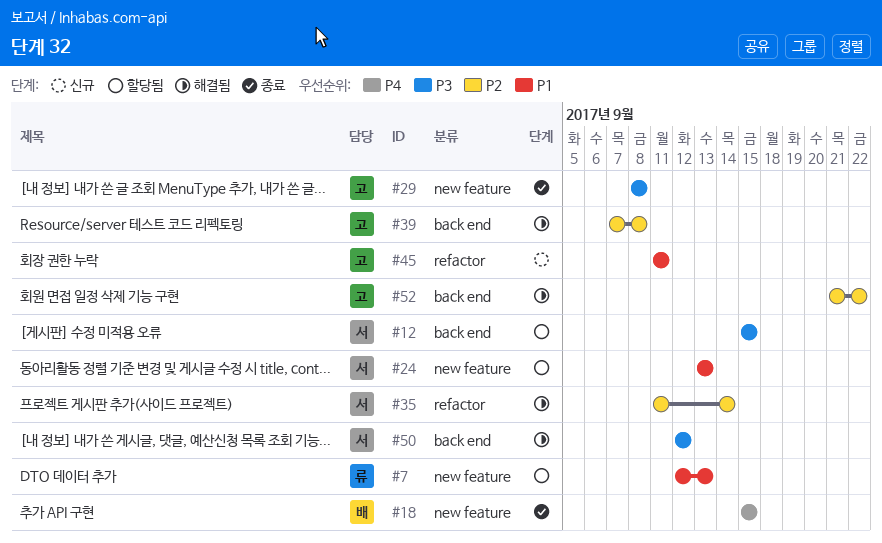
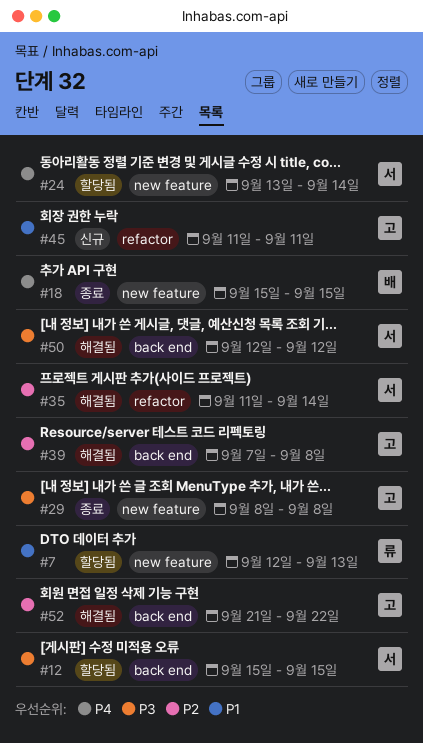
#24, priority: P1 -> P4
#24, due: Sep 13 -> Sep 14

